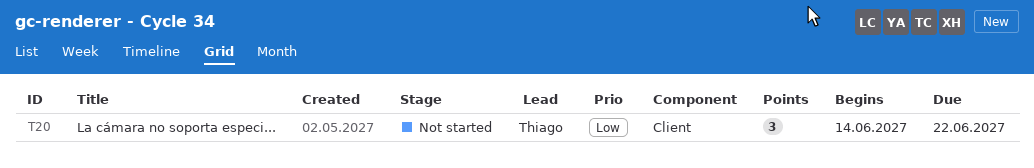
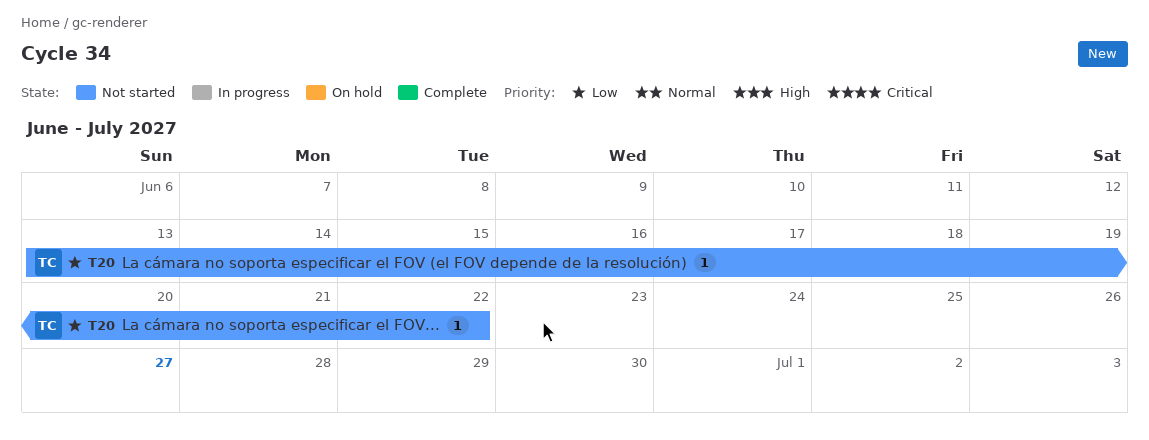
T20, estimate: 3 -> 1
T20, start: Jun 14 -> Jun 13

